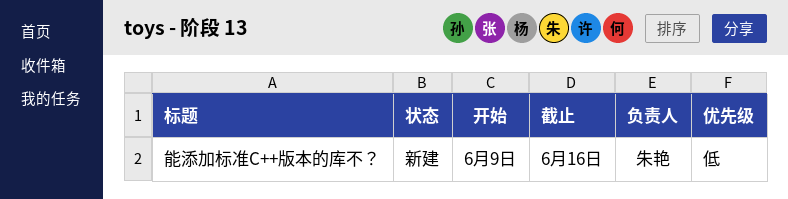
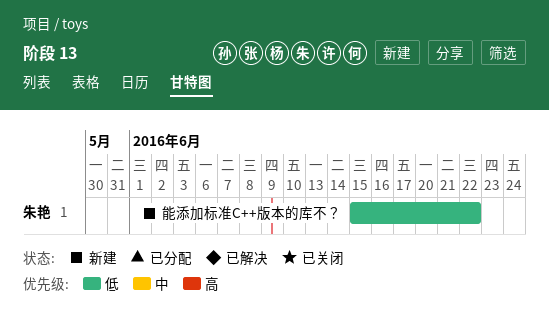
能添加标准C++版本的库不？, start: Jun 9 -> Jun 15
能添加标准C++版本的库不？, due: Jun 16 -> Jun 22

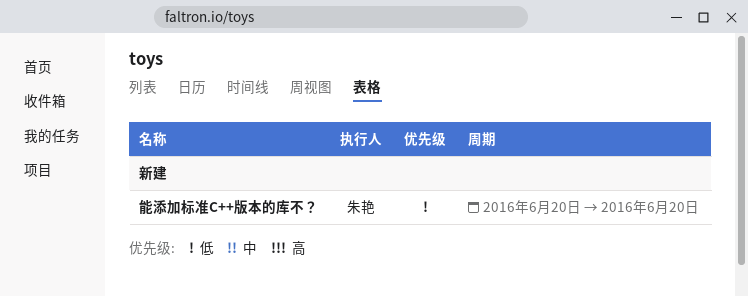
能添加标准C++版本的库不？, start: Jun 15 -> Jun 20
能添加标准C++版本的库不？, due: Jun 22 -> Jun 20

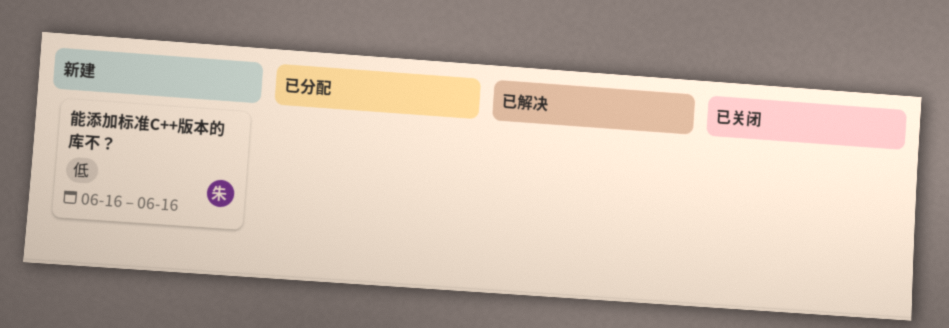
能添加标准C++版本的库不？, start: Jun 20 -> Jun 16
能添加标准C++版本的库不？, due: Jun 20 -> Jun 16

